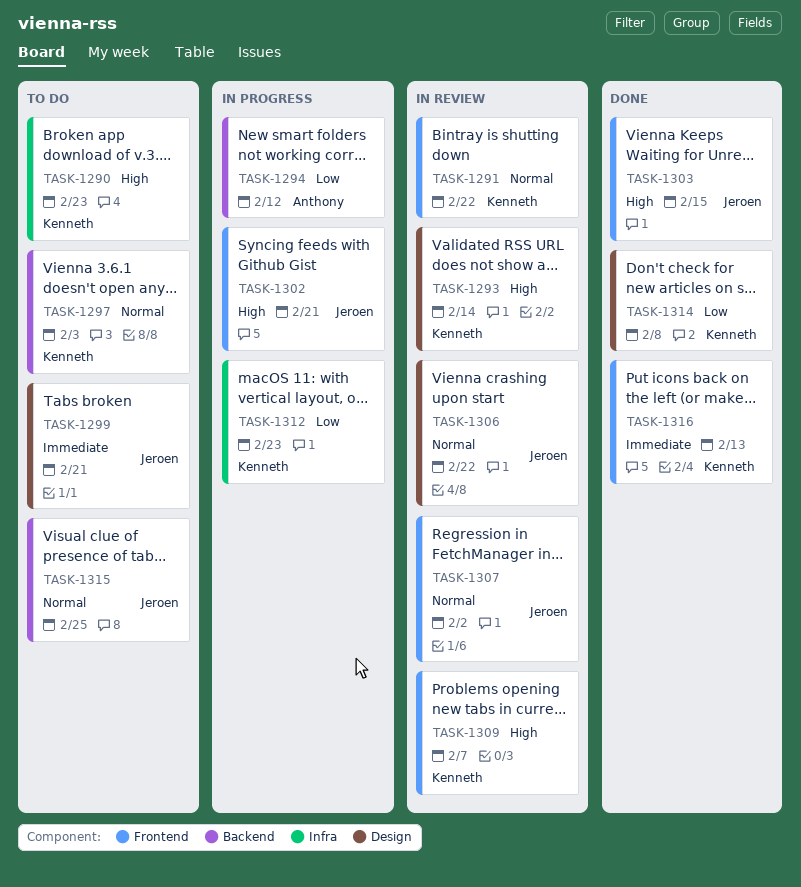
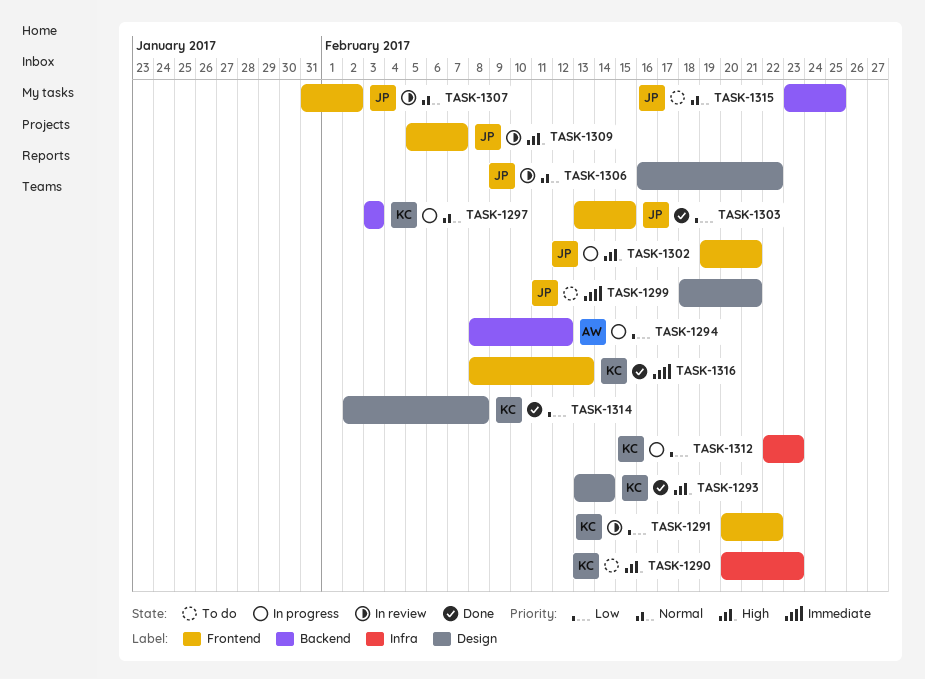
TASK-1291, priority: Normal -> Low
TASK-1293, status: In review -> Done
TASK-1297, status: To do -> In progress
TASK-1303, priority: High -> Low
TASK-1309, owner: Kenneth -> Jeroen

